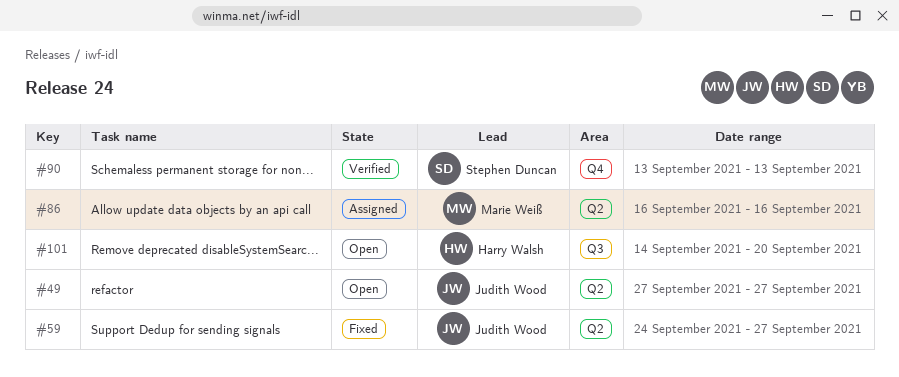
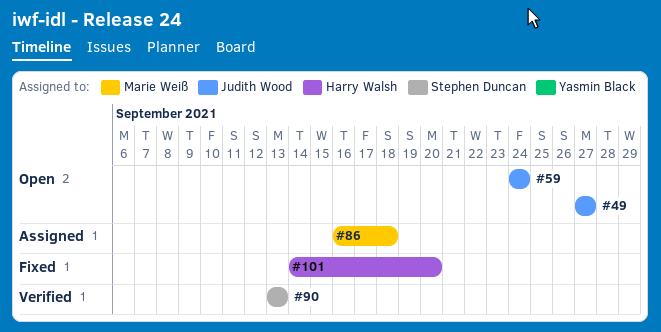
#59, status: Fixed -> Open
#59, due: Sep 27 -> Sep 24
#86, due: Sep 16 -> Sep 18
#101, status: Open -> Fixed

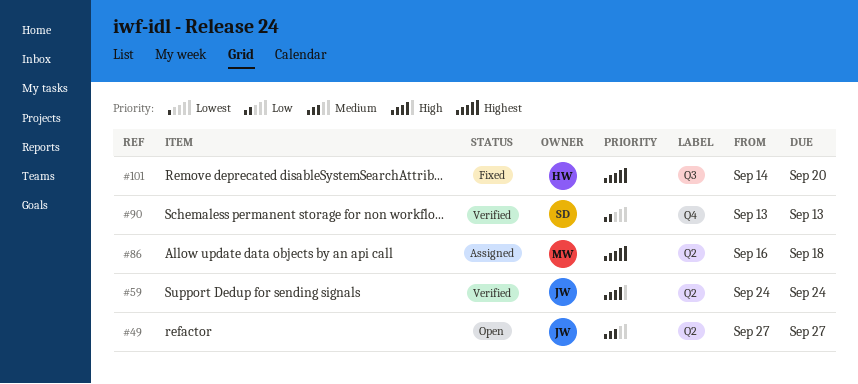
#59, status: Open -> Verified

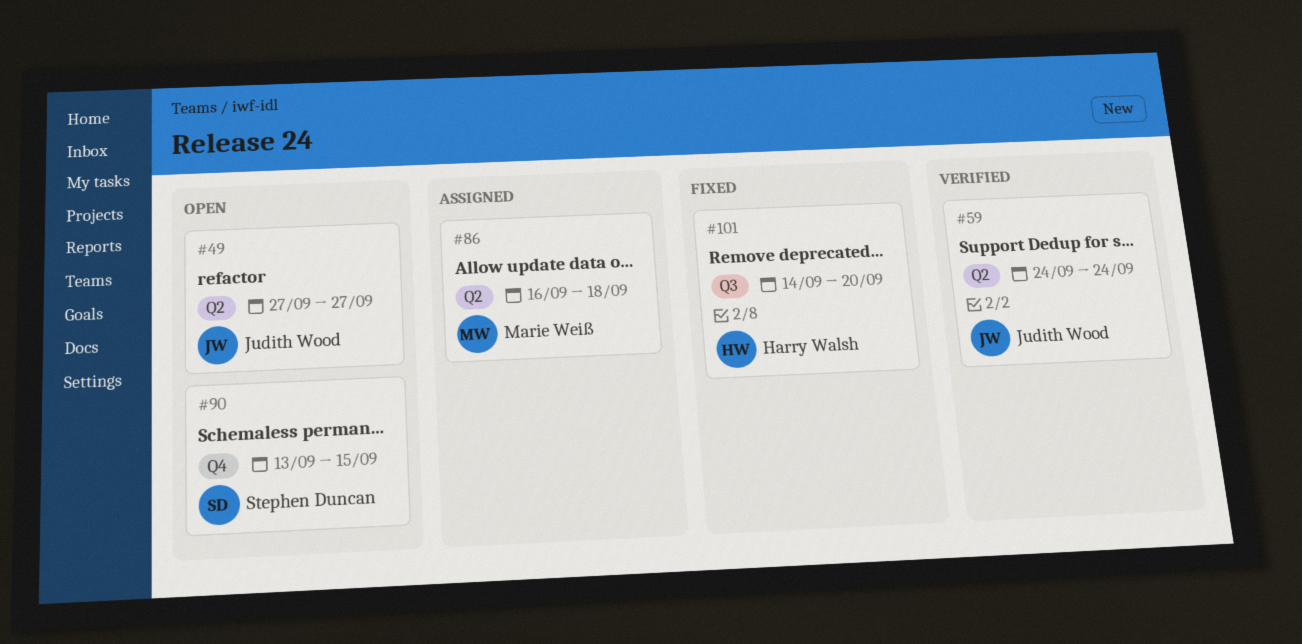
#90, status: Verified -> Open
#90, due: Sep 13 -> Sep 15

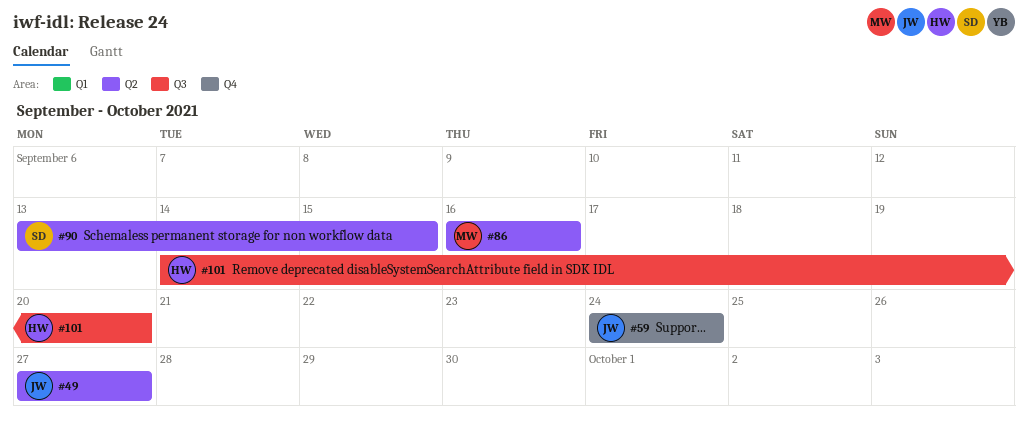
#59, label: Q2 -> Q4
#86, due: Sep 18 -> Sep 16
#90, label: Q4 -> Q2

